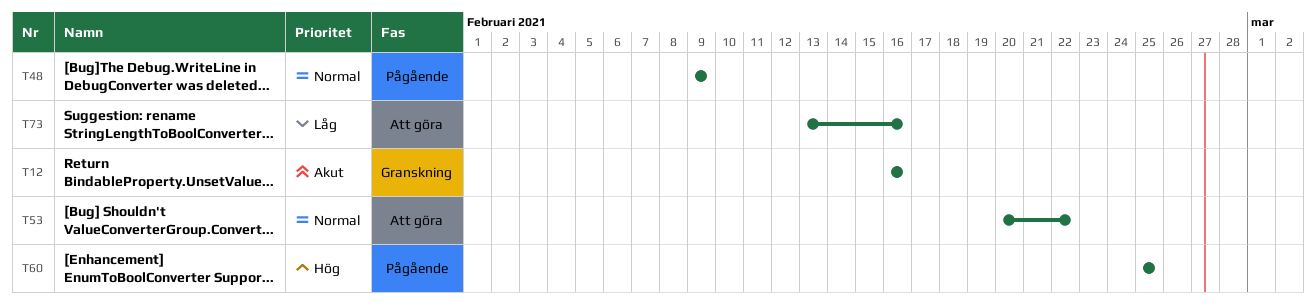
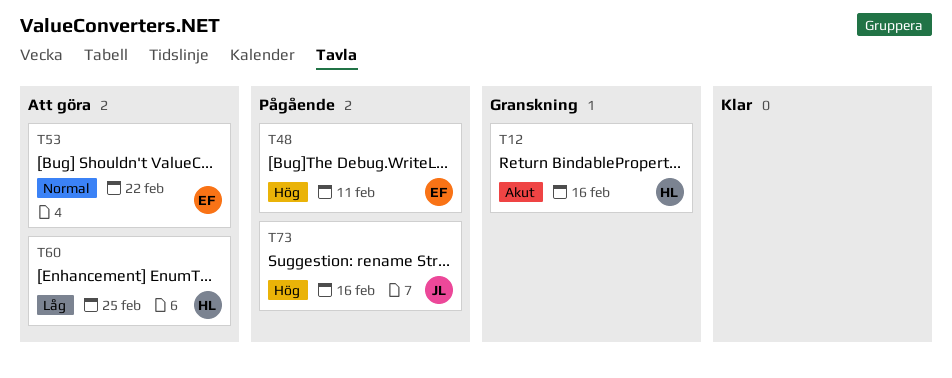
T48, priority: Normal -> Hög
T48, due: Feb 9 -> Feb 11
T60, status: Pågående -> Att göra
T60, priority: Hög -> Låg
T73, status: Att göra -> Pågående
T73, priority: Låg -> Hög

